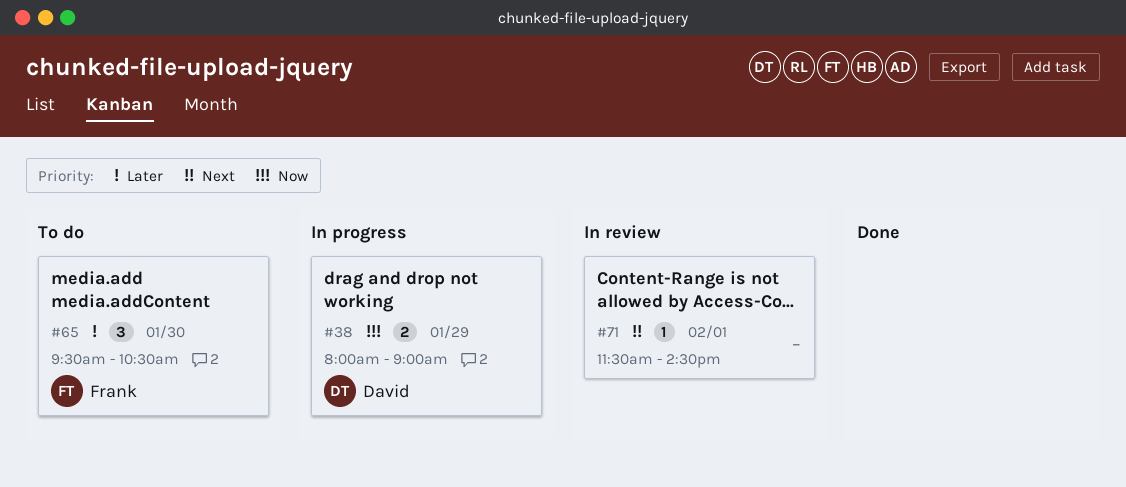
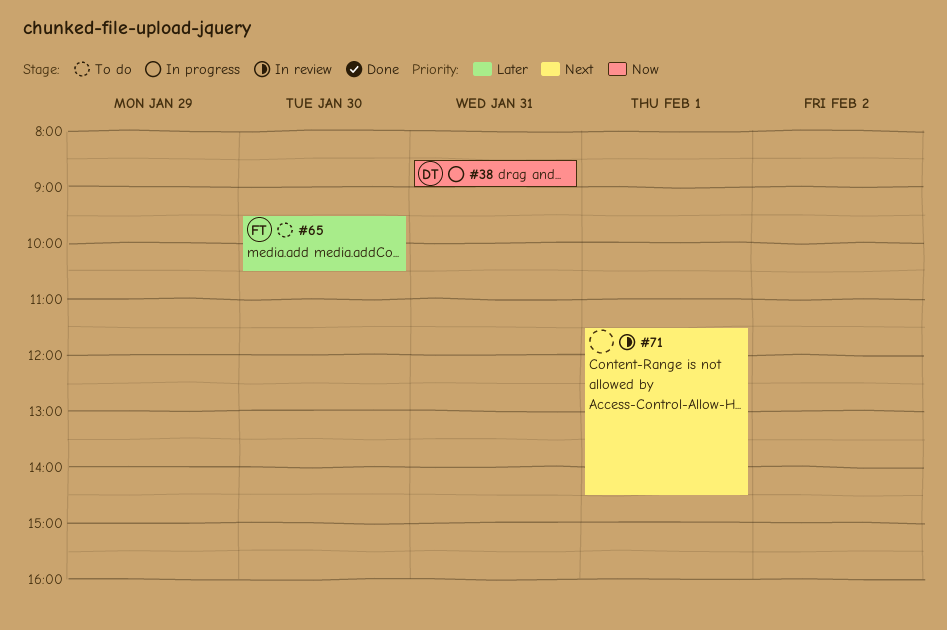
#38, day: Jan 29 -> Jan 31
#38, begins: 08:00 -> 08:30

